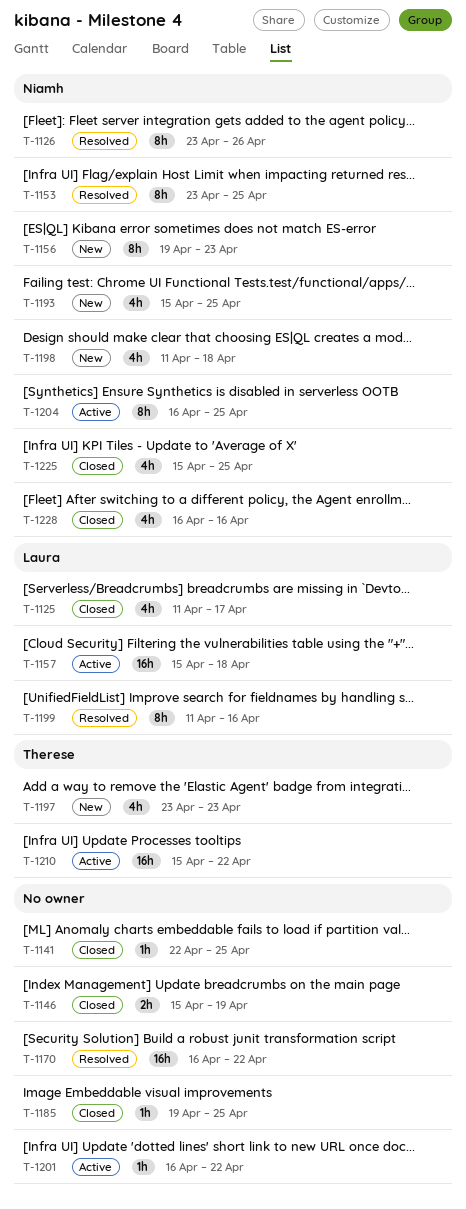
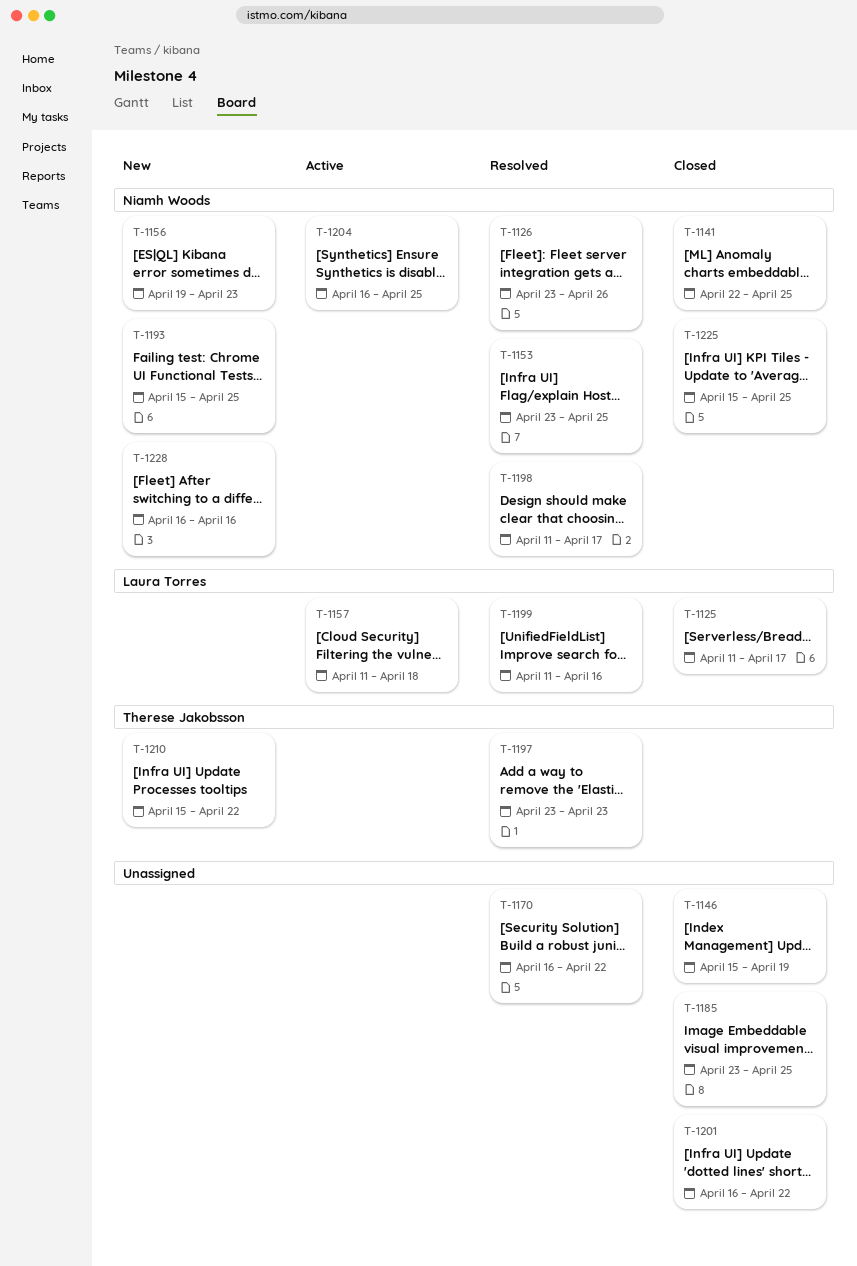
T-1141, owner: none -> Niamh Woods
T-1157, start: Apr 15 -> Apr 11
T-1185, start: Apr 19 -> Apr 23
T-1197, status: New -> Resolved
T-1198, status: New -> Resolved
T-1198, due: Apr 18 -> Apr 17
T-1201, status: Active -> Closed
T-1210, status: Active -> New
T-1228, status: Closed -> New

